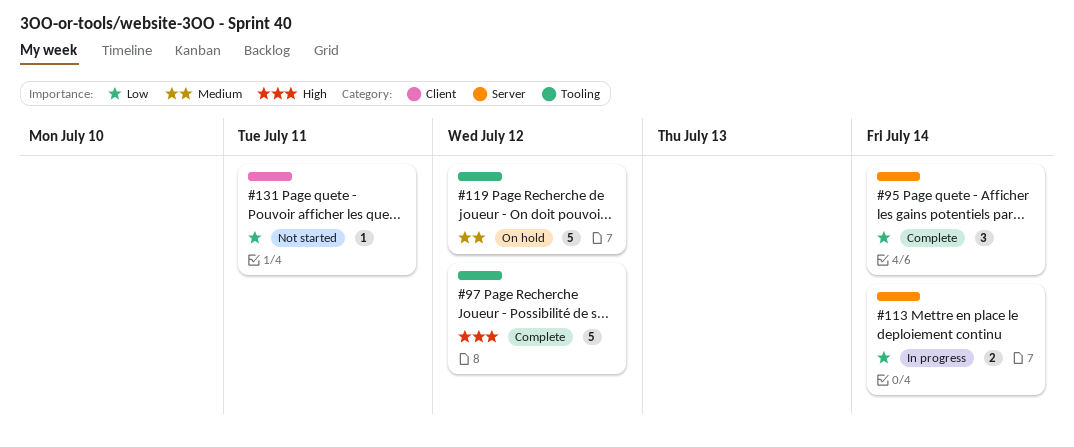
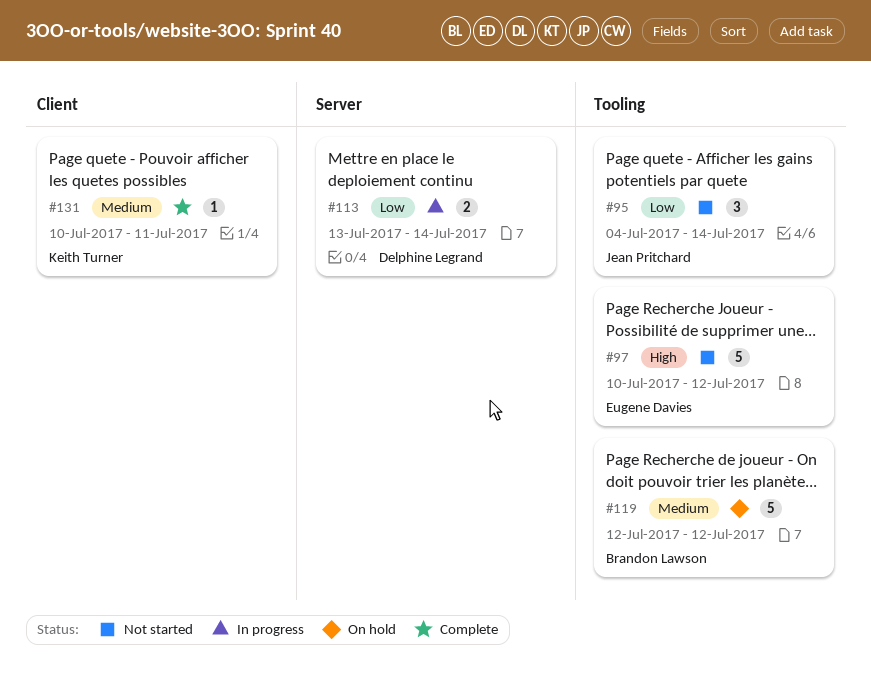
#95, status: Complete -> Not started
#95, label: Server -> Tooling
#97, status: Complete -> Not started
#131, status: Not started -> Complete
#131, priority: Low -> Medium

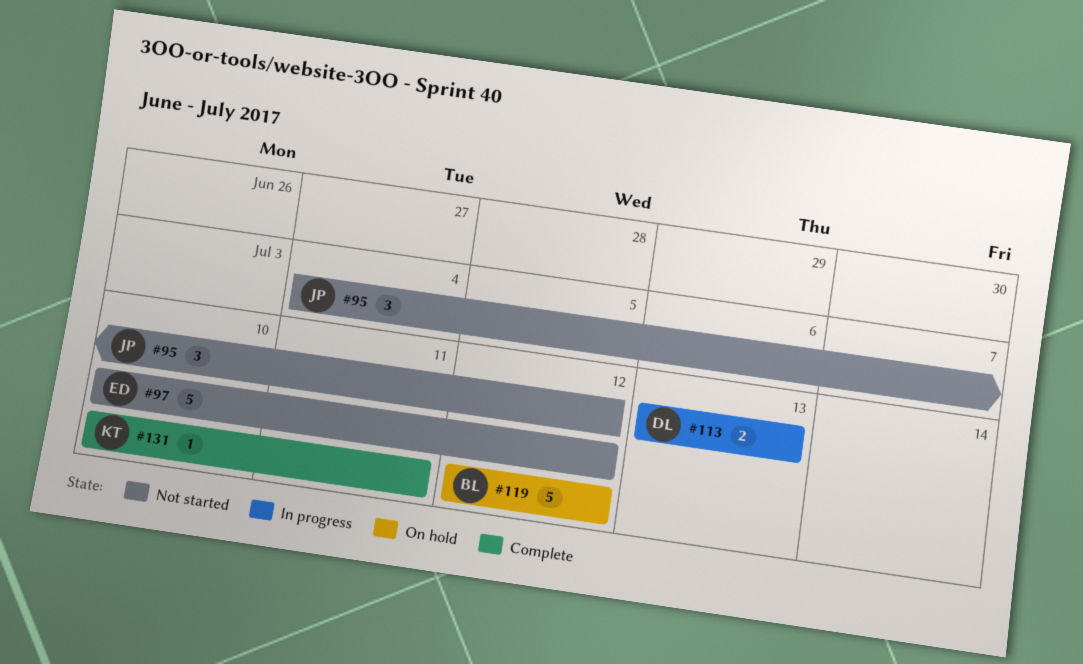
#95, due: Jul 14 -> Jul 12
#113, due: Jul 14 -> Jul 13

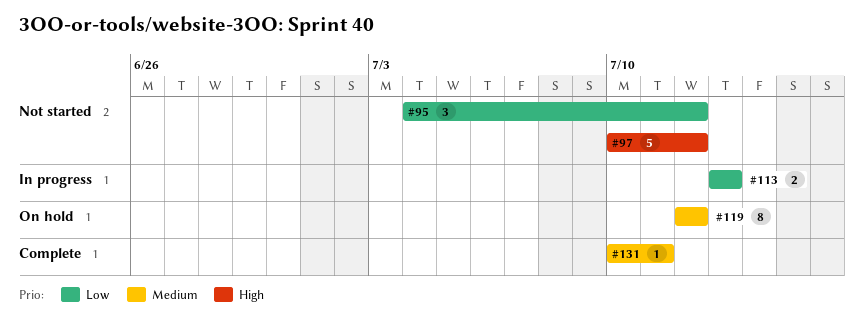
#119, estimate: 5 -> 8

